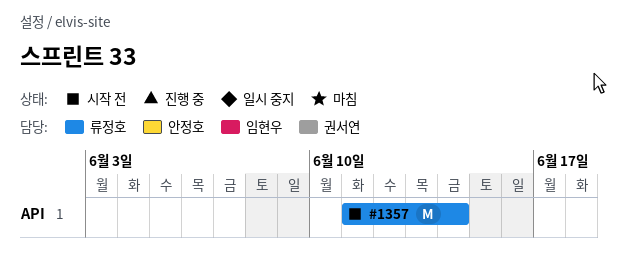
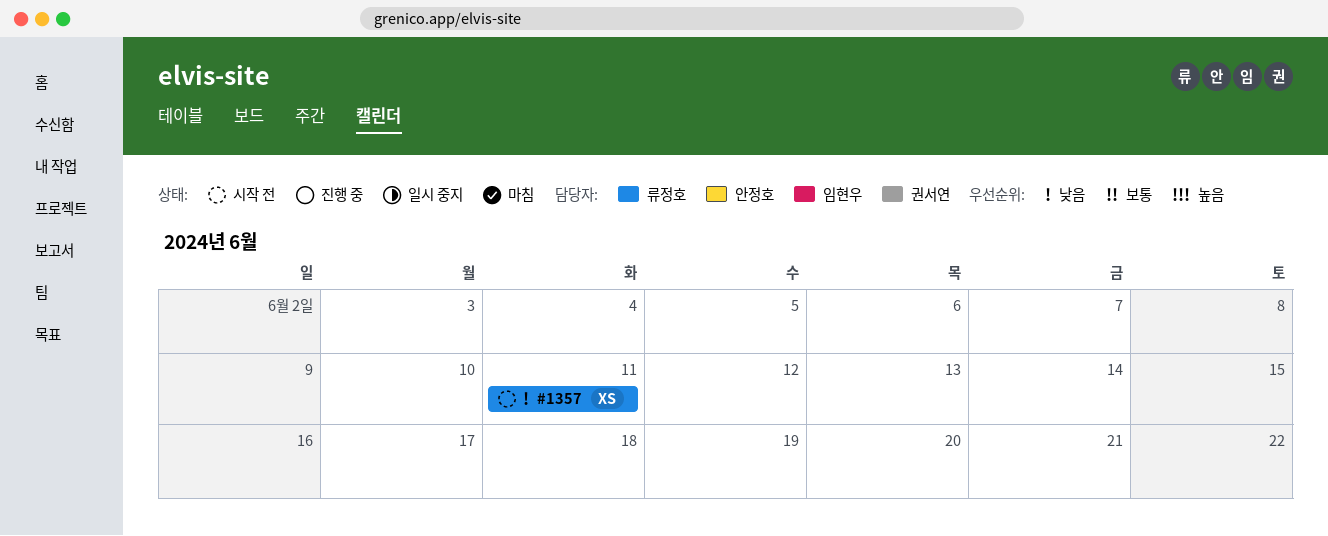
#1357, estimate: M -> XS
#1357, due: Jun 14 -> Jun 11

